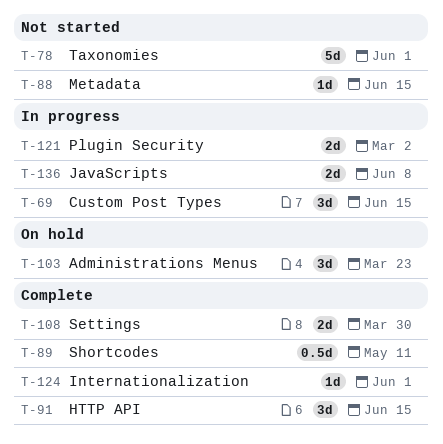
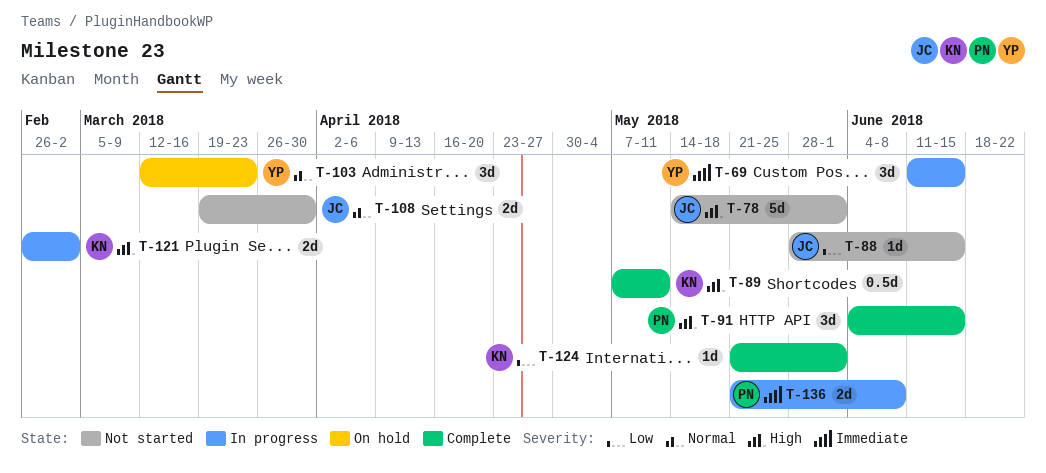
T-108, status: Complete -> Not started

